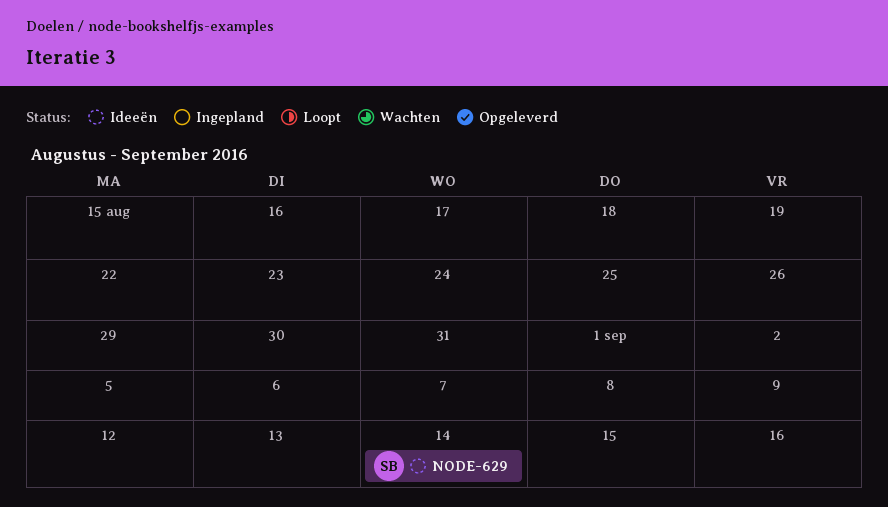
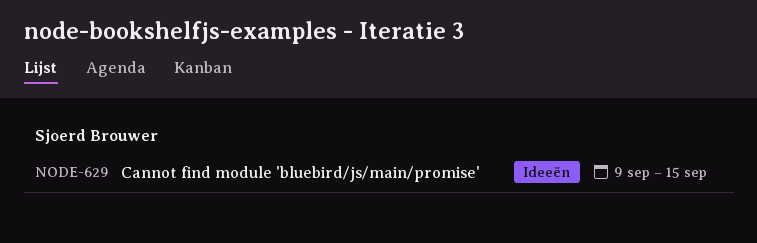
NODE-629, start: Sep 14 -> Sep 9
NODE-629, due: Sep 14 -> Sep 15

